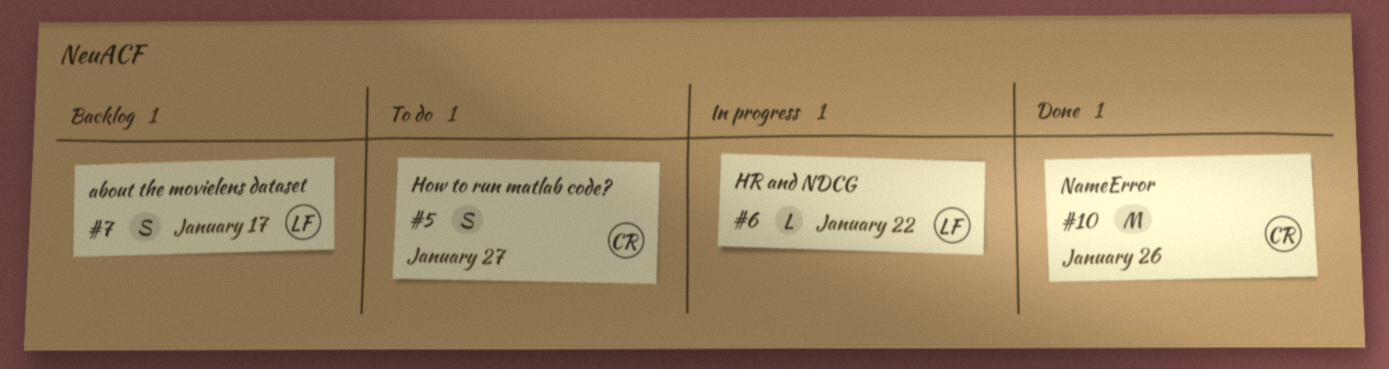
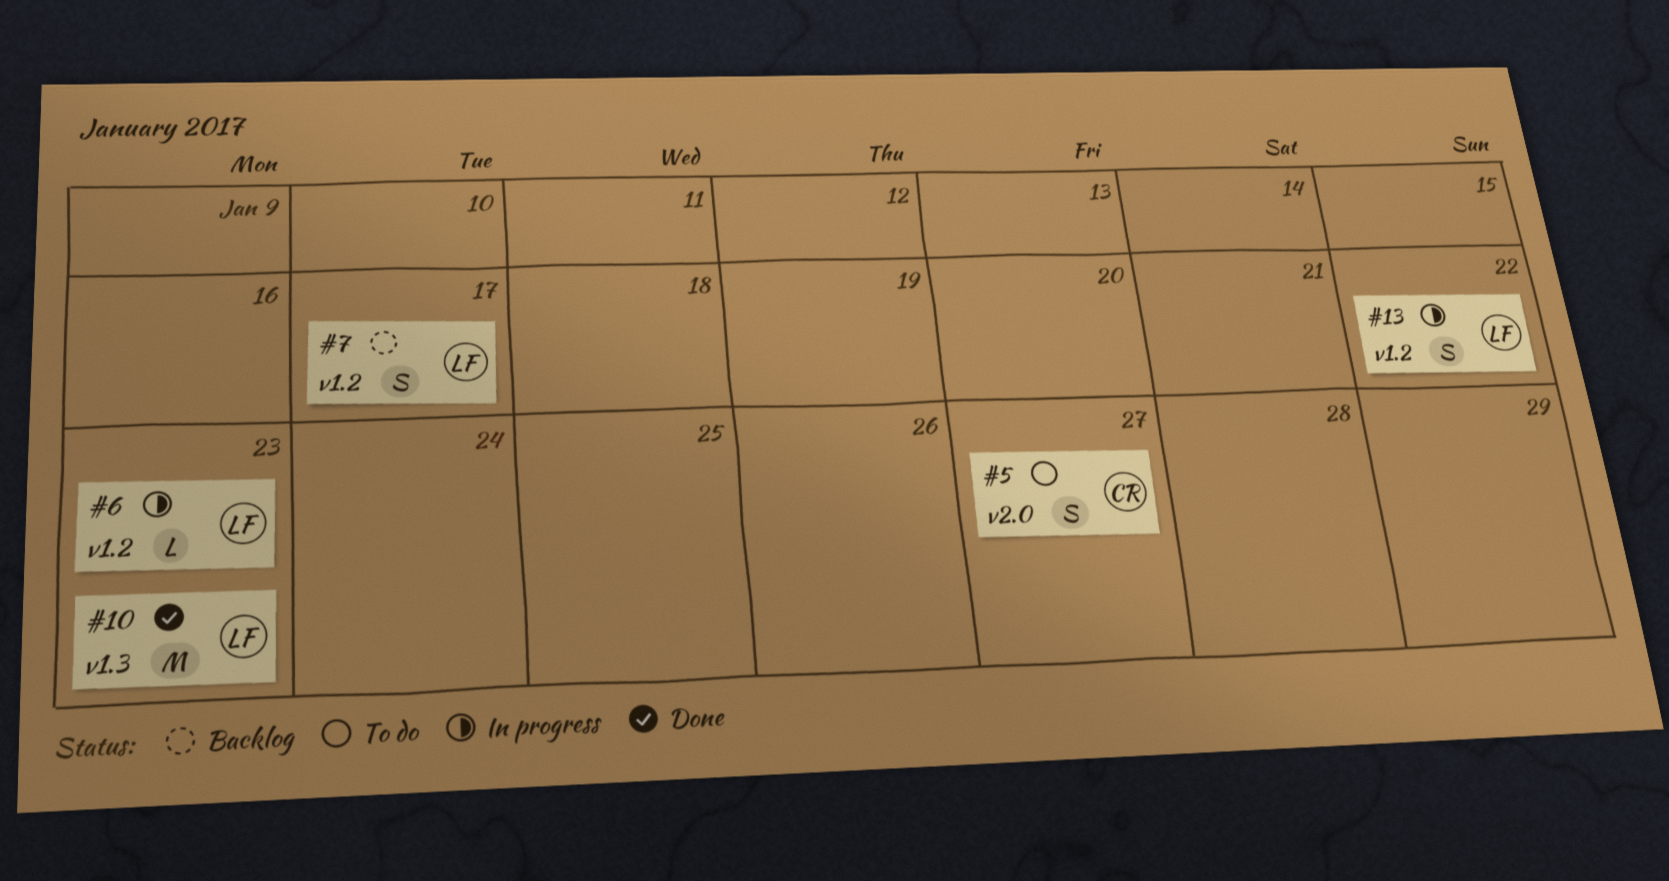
#6, due: Jan 22 -> Jan 23
#10, owner: CR -> LF
#10, due: Jan 26 -> Jan 23
#13: none -> present

